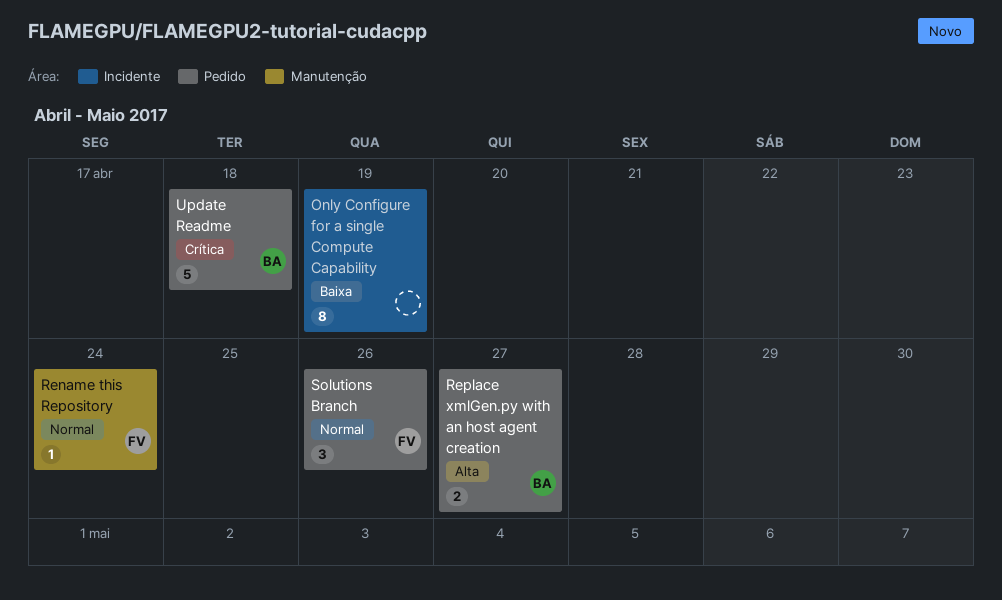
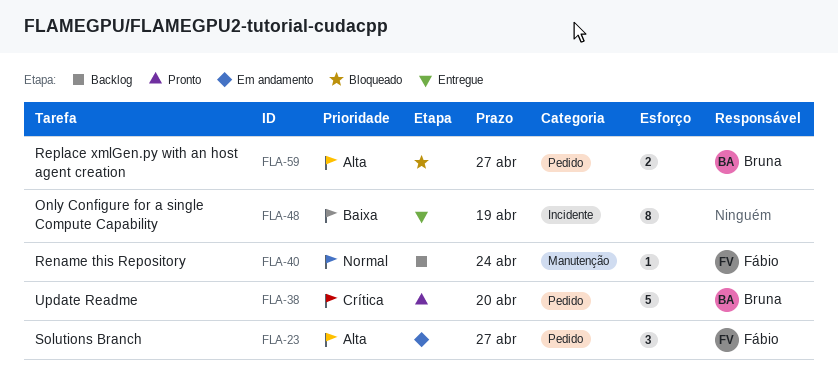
Solutions Branch, priority: Normal -> Alta
Solutions Branch, due: Apr 26 -> Apr 27
Update Readme, due: Apr 18 -> Apr 20

